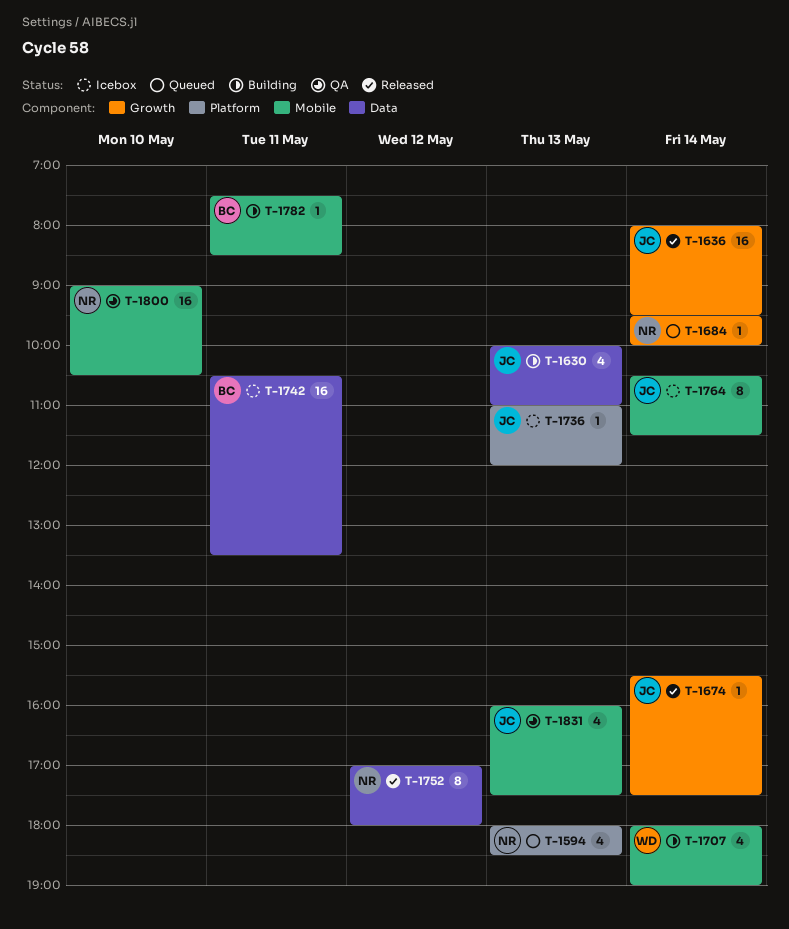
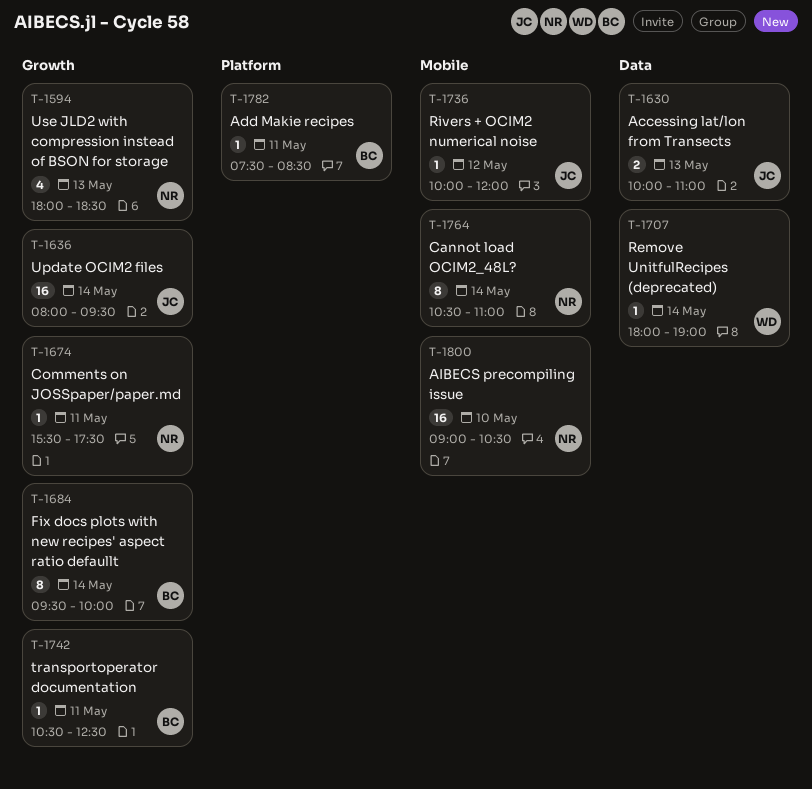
T-1594, label: Platform -> Growth
T-1630, estimate: 4 -> 2
T-1674, owner: JC -> NR
T-1674, day: May 14 -> May 11
T-1684, owner: NR -> BC
T-1684, estimate: 1 -> 8
T-1707, label: Mobile -> Data
T-1707, estimate: 4 -> 1
T-1736, label: Platform -> Mobile
T-1736, day: May 13 -> May 12
T-1736, begins: 11:00 -> 10:00
T-1742, label: Data -> Growth
T-1742, estimate: 16 -> 1
T-1742, ends: 13:30 -> 12:30
T-1752: present -> none
T-1764, owner: JC -> NR
T-1764, ends: 11:30 -> 11:00
T-1782, label: Mobile -> Platform
T-1831: present -> none

